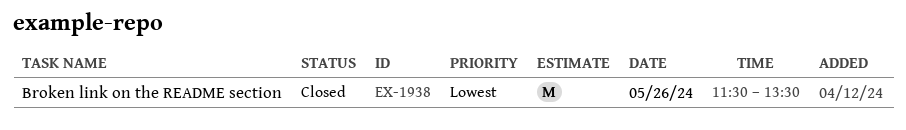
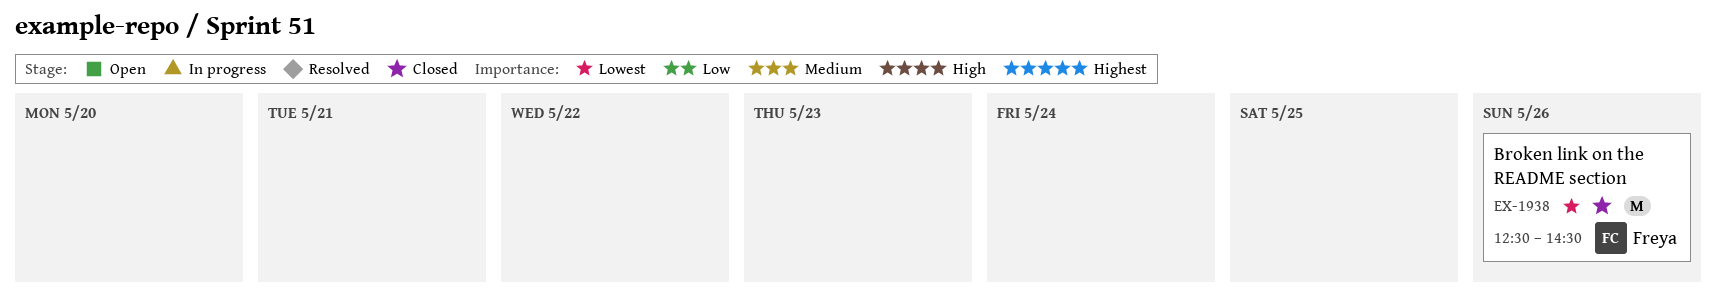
EX-1938, begins: 11:30 -> 12:30
EX-1938, ends: 13:30 -> 14:30

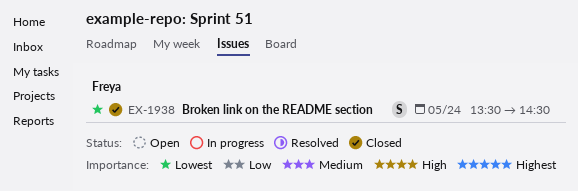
EX-1938, estimate: M -> S
EX-1938, day: May 26 -> May 24
EX-1938, begins: 12:30 -> 13:30

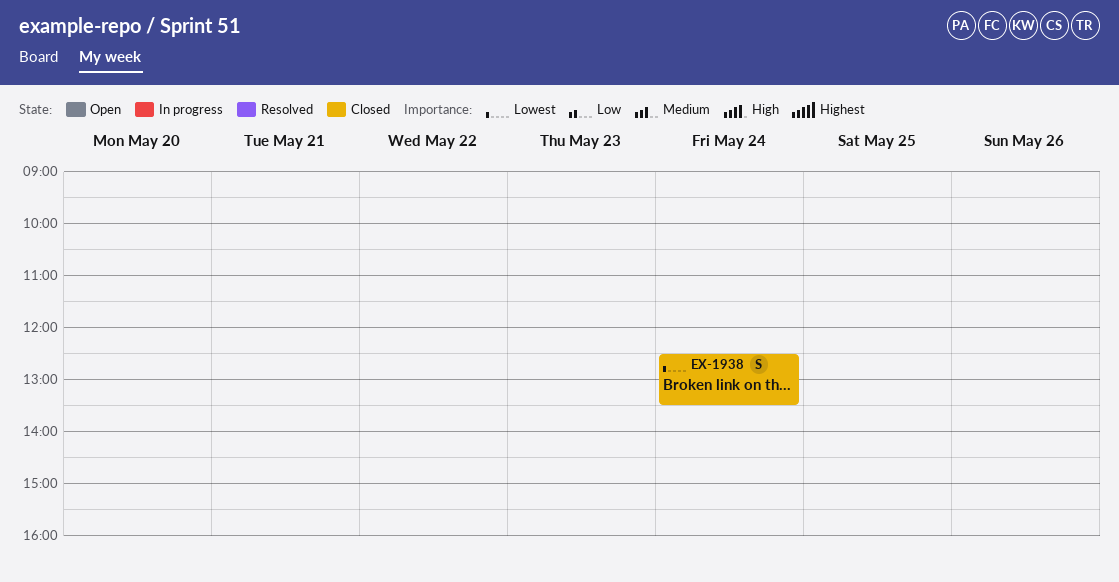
EX-1938, begins: 13:30 -> 12:30
EX-1938, ends: 14:30 -> 13:30

